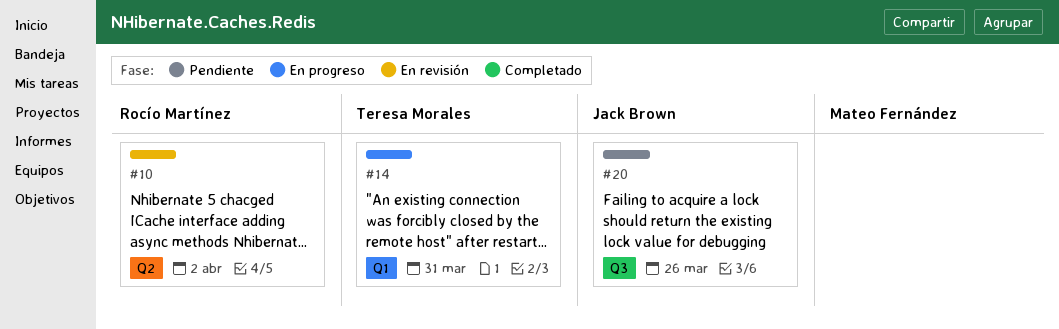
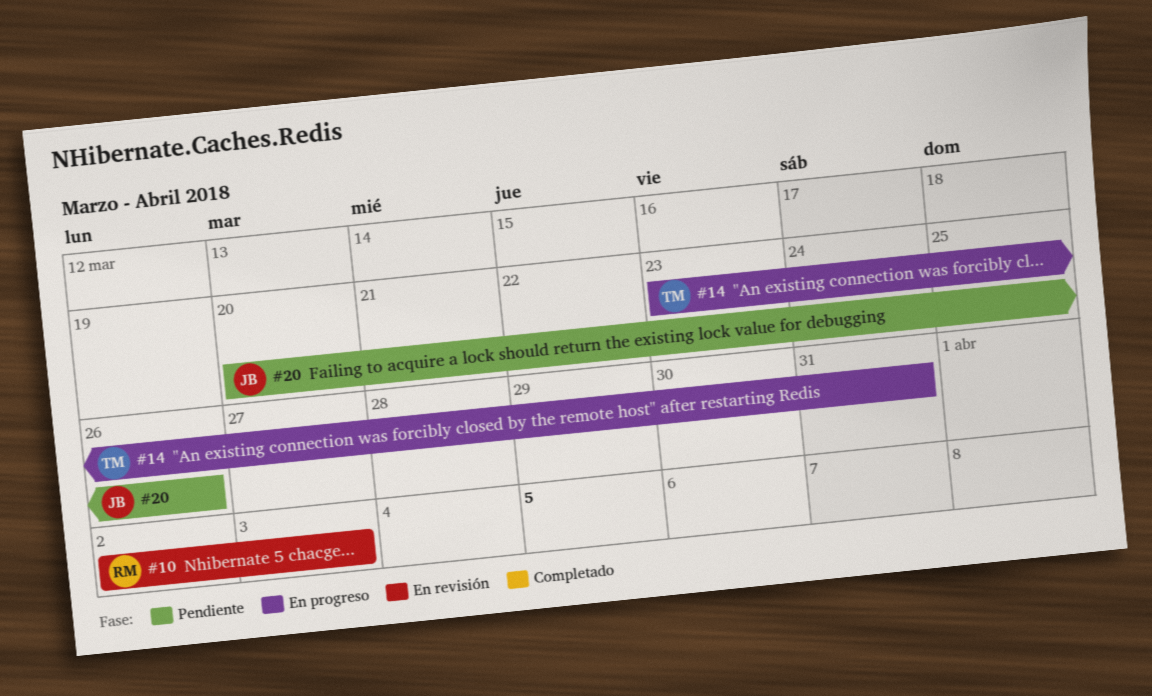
#10, due: Apr 2 -> Apr 3

